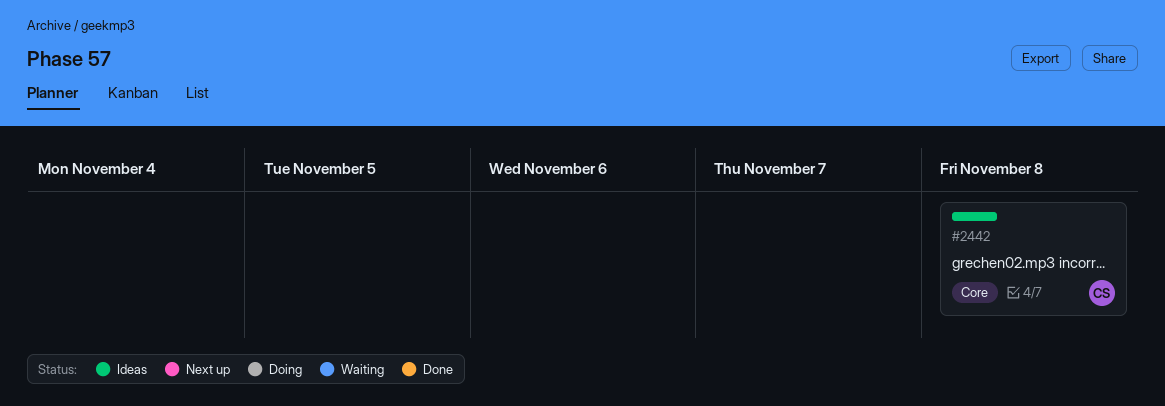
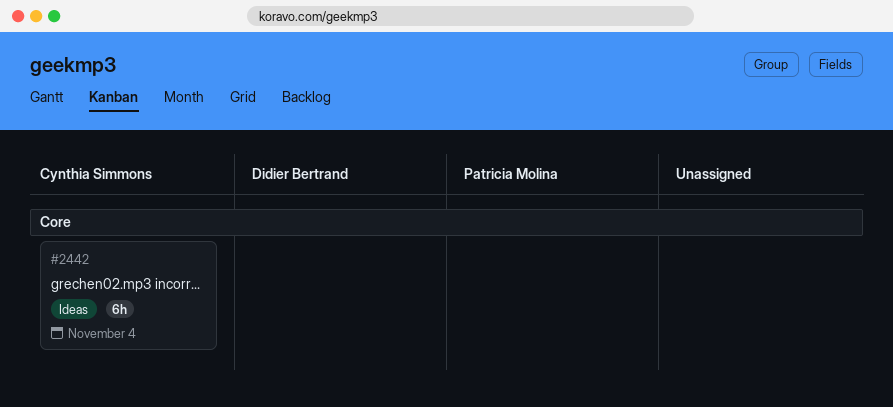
#2442, due: Nov 8 -> Nov 4

